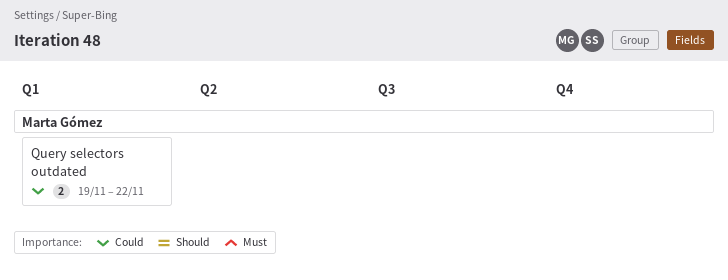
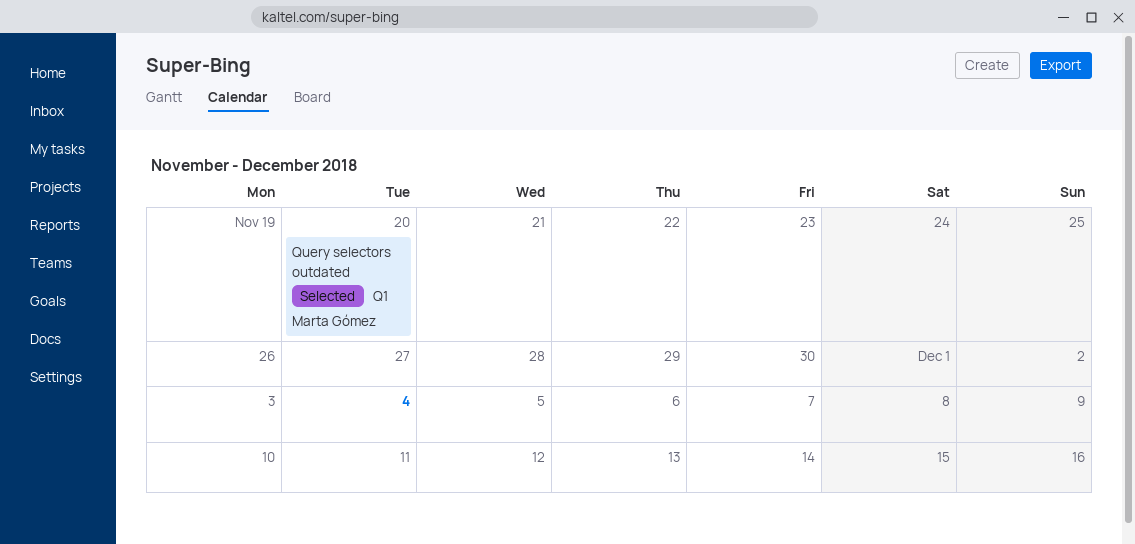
Query selectors outdated, due: Nov 22 -> Nov 20

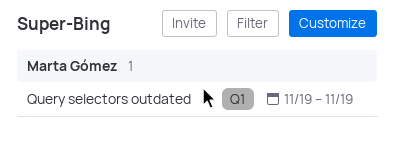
Query selectors outdated, due: Nov 20 -> Nov 19

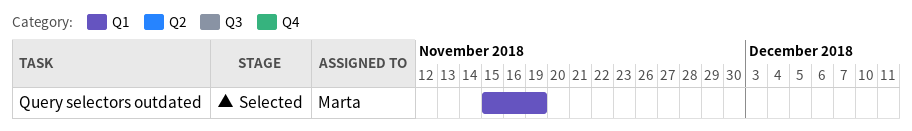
Query selectors outdated, start: Nov 19 -> Nov 15

